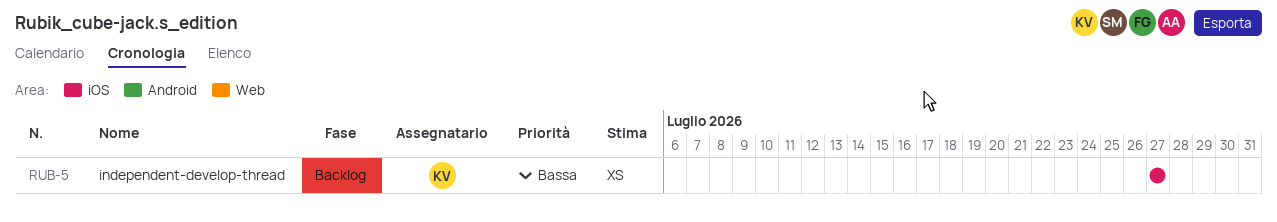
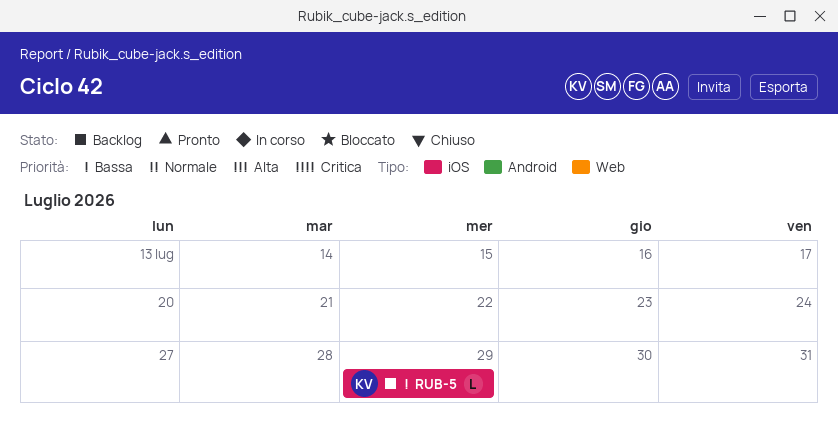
RUB-5, estimate: XS -> L
RUB-5, start: Jul 27 -> Jul 29
RUB-5, due: Jul 27 -> Jul 29

